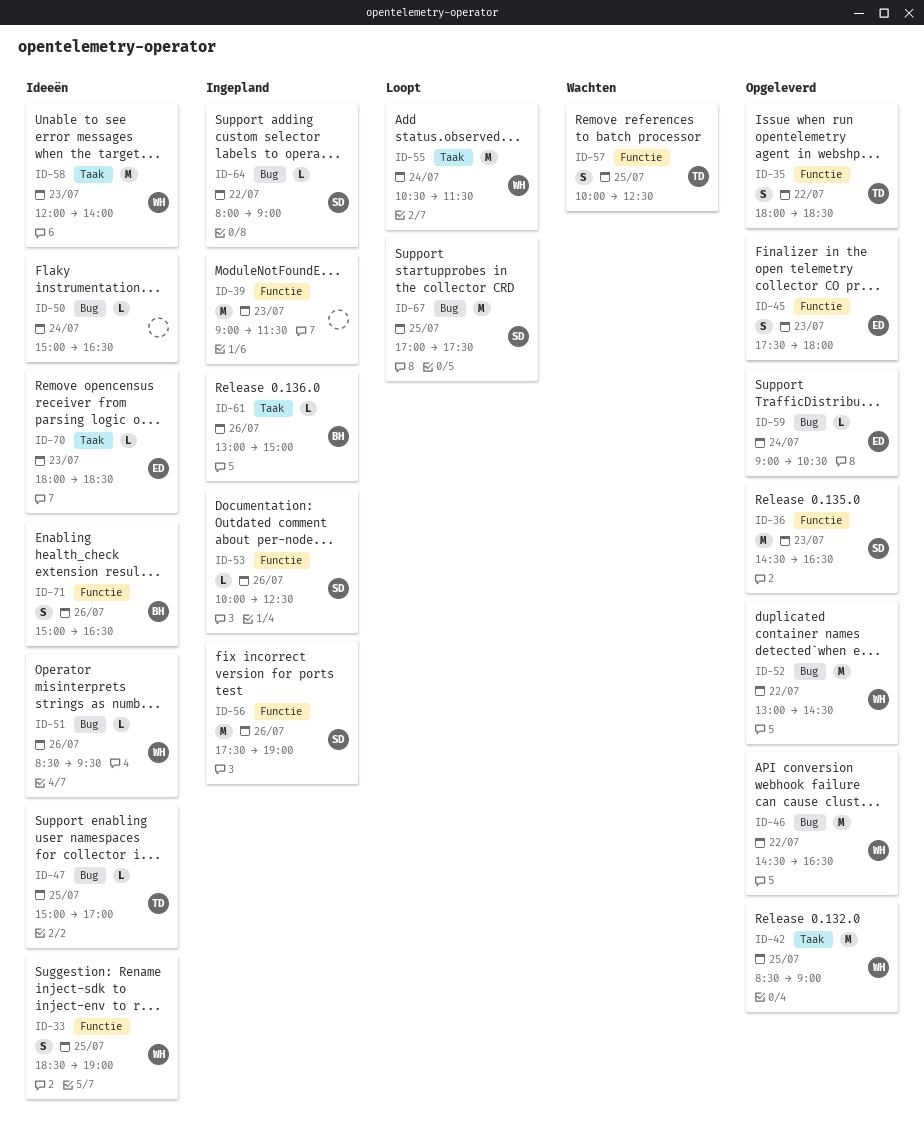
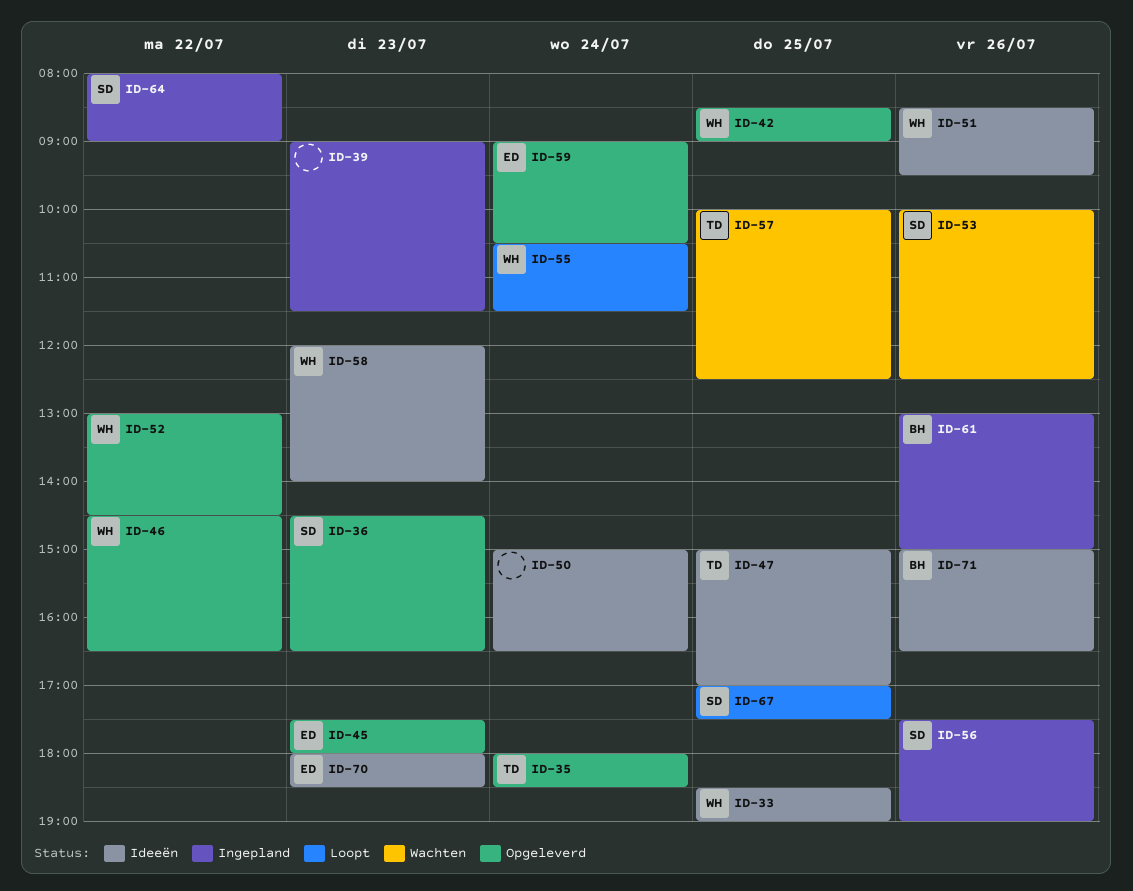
ID-35, day: Jul 22 -> Jul 24
ID-53, status: Ingepland -> Wachten

